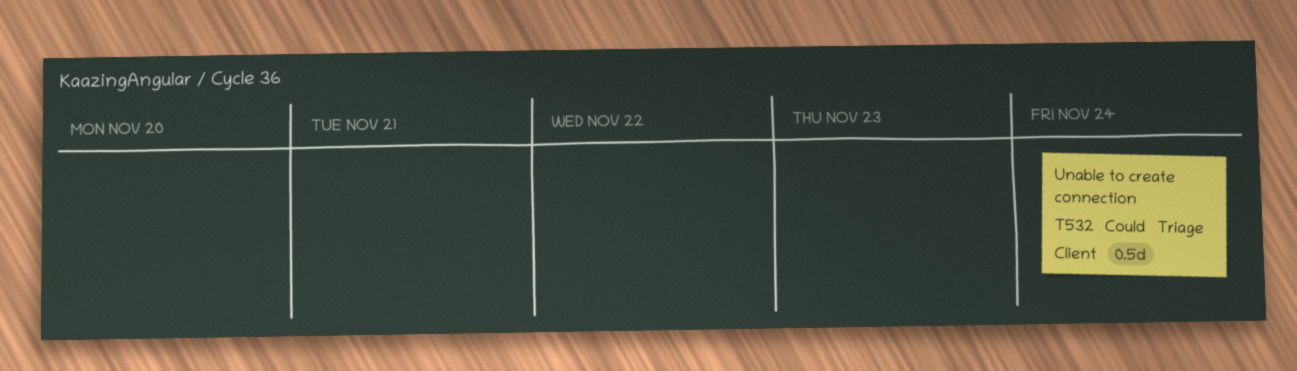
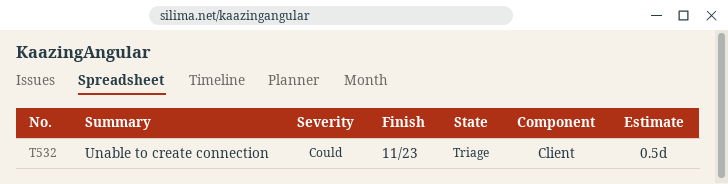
T532, due: Nov 24 -> Nov 23

